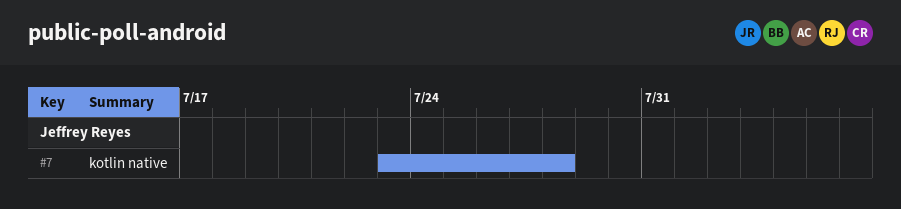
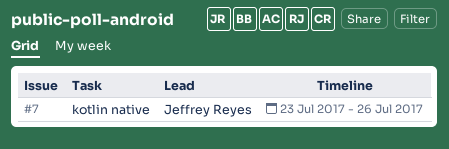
#7, due: Jul 28 -> Jul 26

